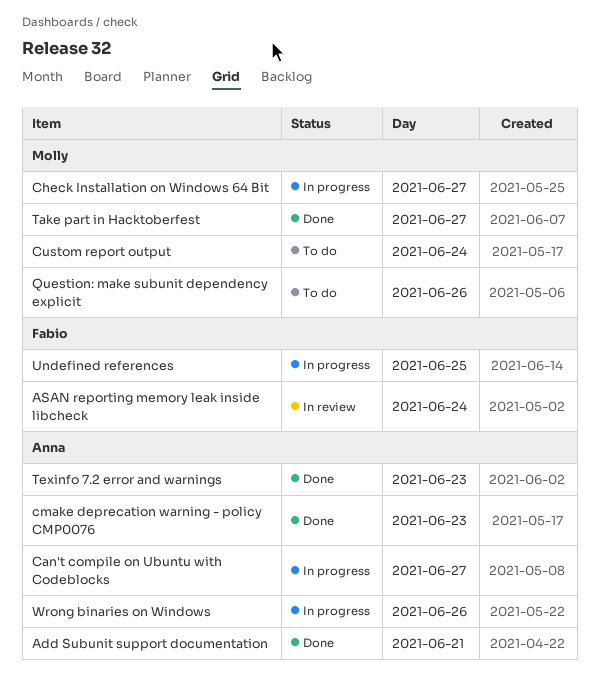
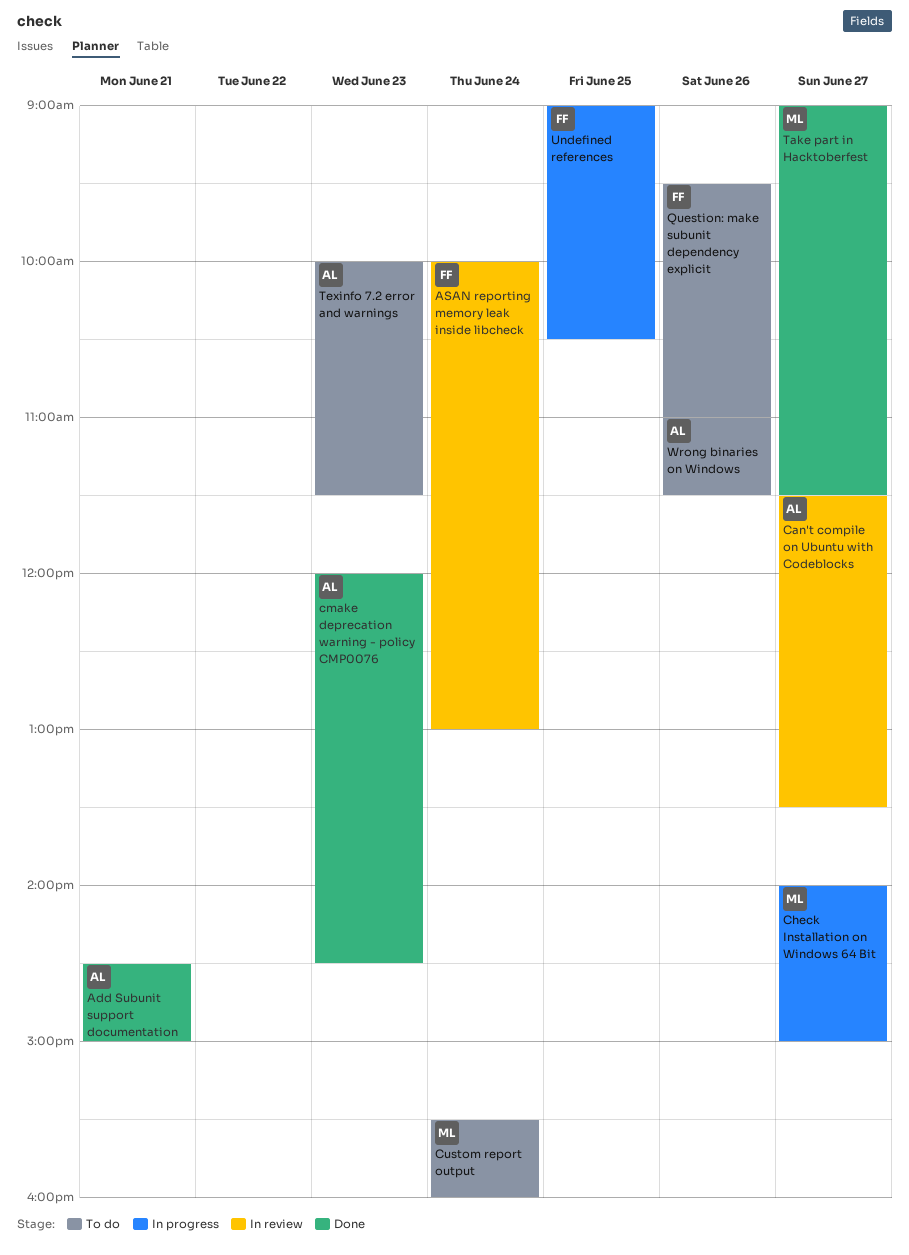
Can't compile on Ubuntu with Codeblocks, status: In progress -> In review
Question: make subunit dependency explicit, owner: Molly -> Fabio
Texinfo 7.2 error and warnings, status: Done -> To do
Wrong binaries on Windows, status: In progress -> To do

